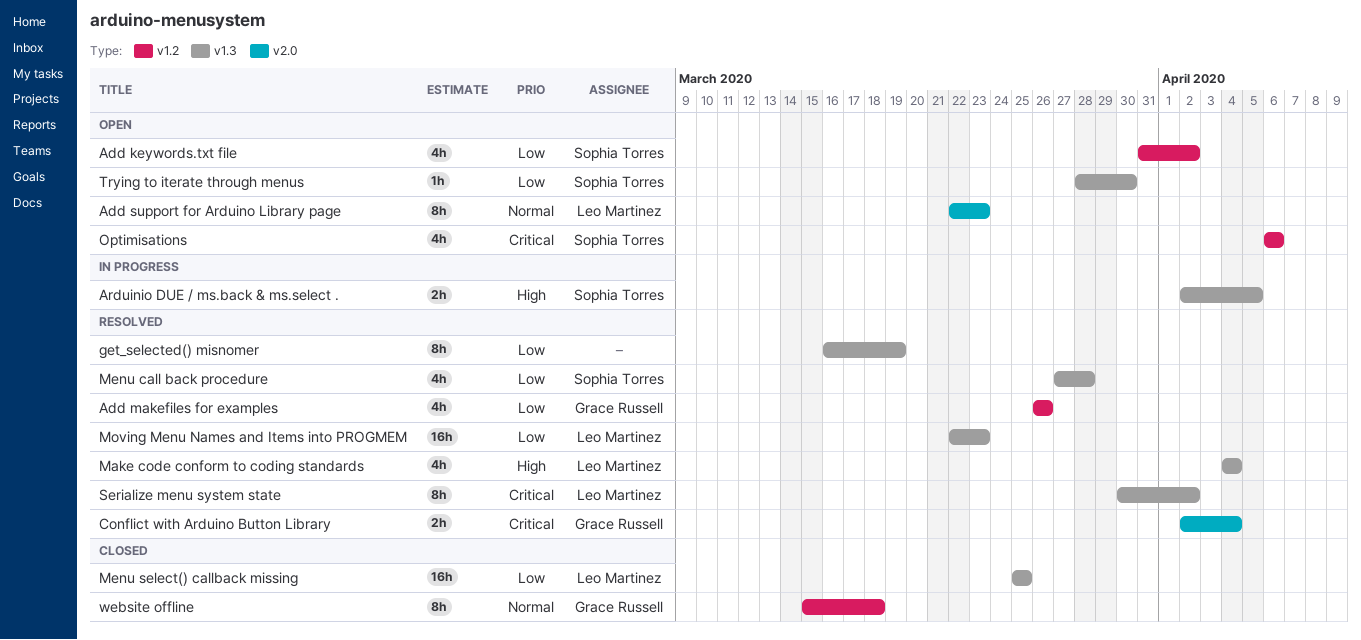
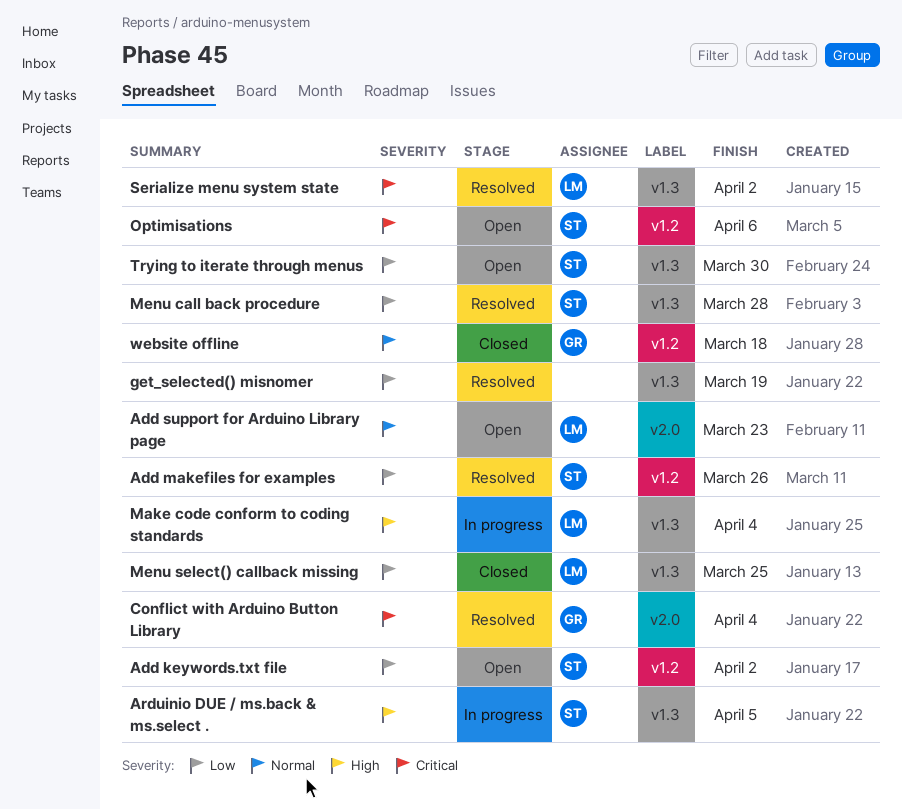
Add makefiles for examples, owner: Grace Russell -> Sophia Torres
Make code conform to coding standards, status: Resolved -> In progress
Moving Menu Names and Items into PROGMEM: present -> none

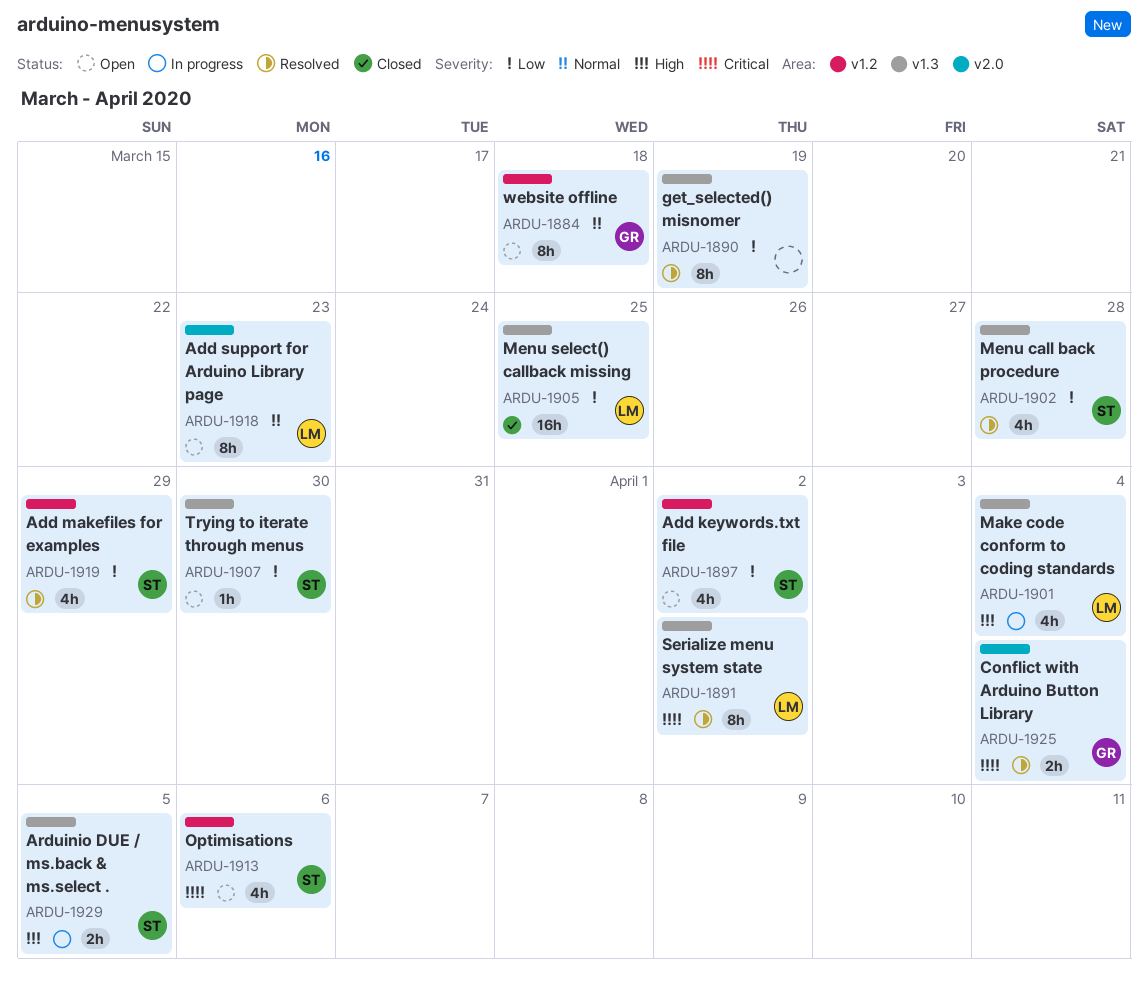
Add makefiles for examples, due: Mar 26 -> Mar 29
website offline, status: Closed -> Open

